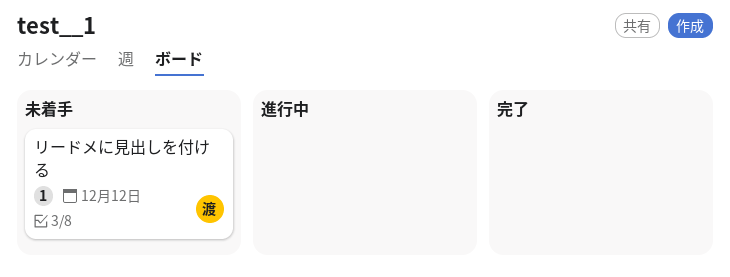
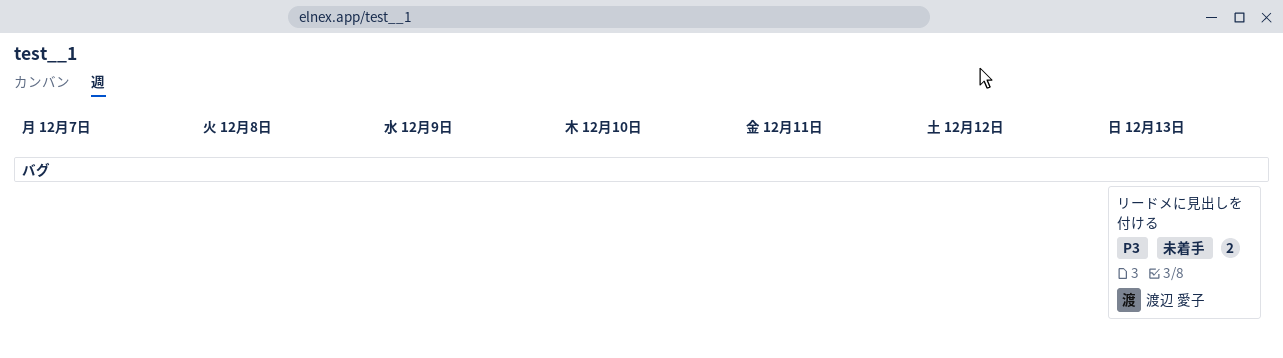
リードメに見出しを付ける, estimate: 1 -> 2
リードメに見出しを付ける, due: Dec 12 -> Dec 13

